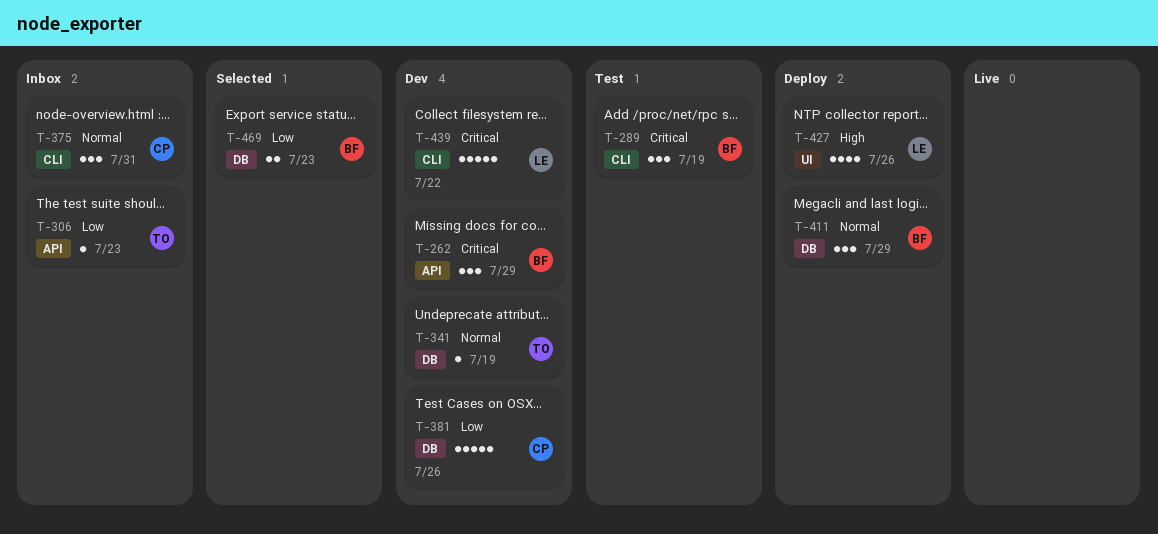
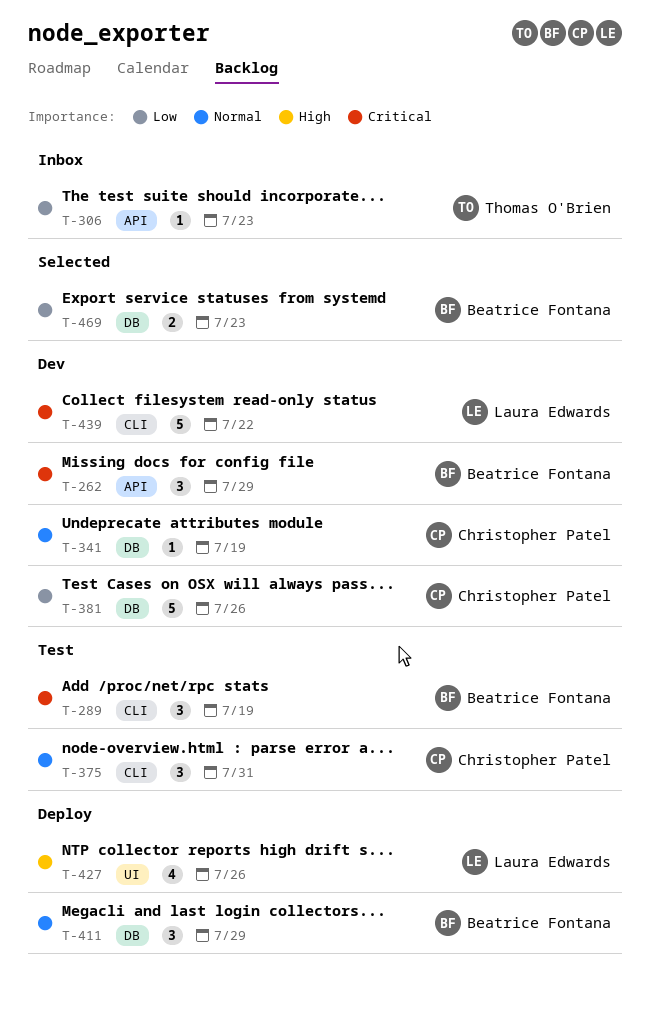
T-341, owner: Thomas O'Brien -> Christopher Patel
T-375, status: Inbox -> Test

